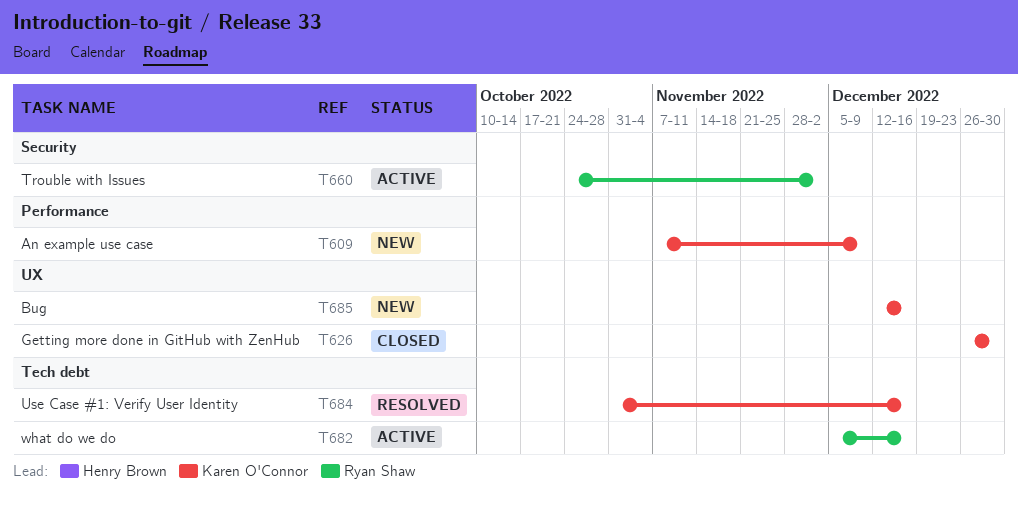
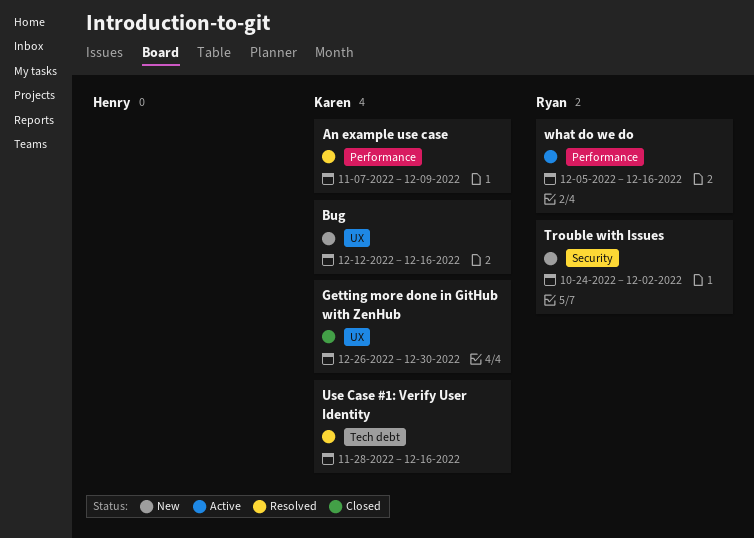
An example use case, status: New -> Resolved
Trouble with Issues, status: Active -> New
Use Case #1: Verify User Identity, start: Oct 31 -> Nov 28
what do we do, label: Tech debt -> Performance

